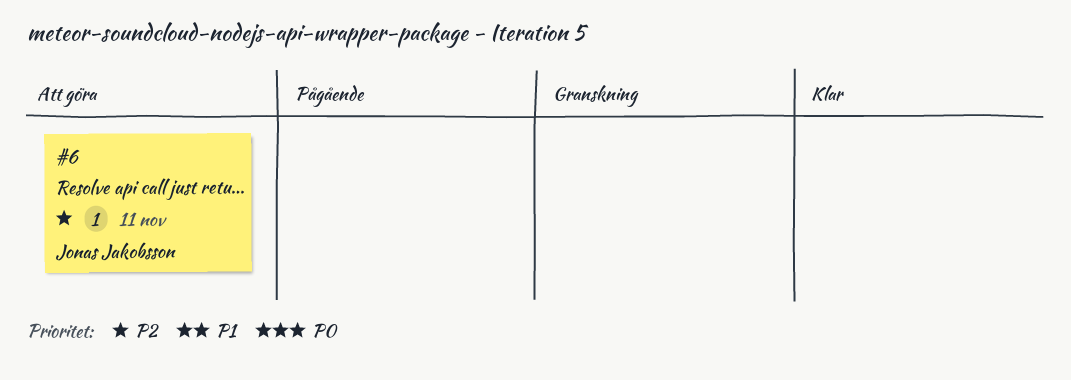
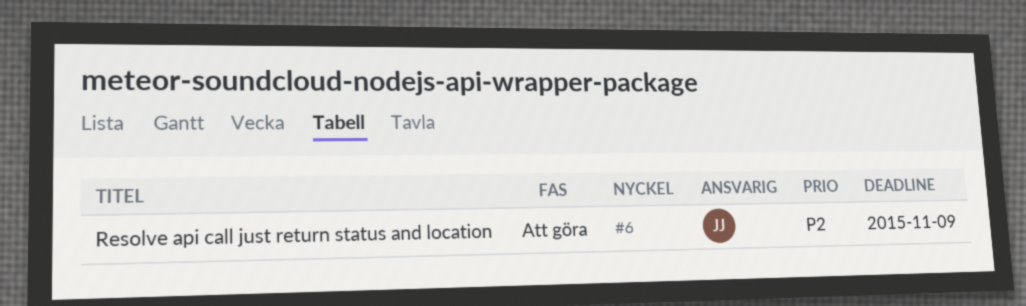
#6, due: Nov 11 -> Nov 9

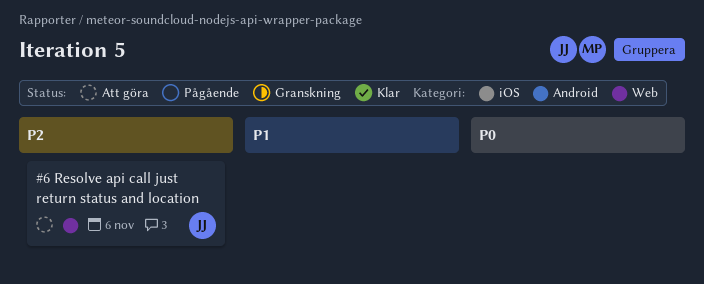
#6, due: Nov 9 -> Nov 6

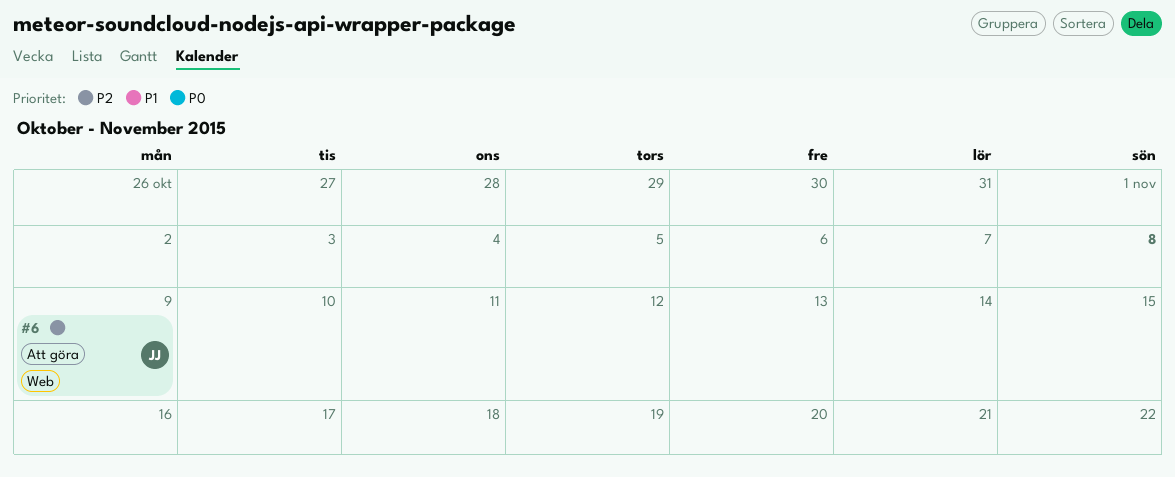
#6, due: Nov 6 -> Nov 9

